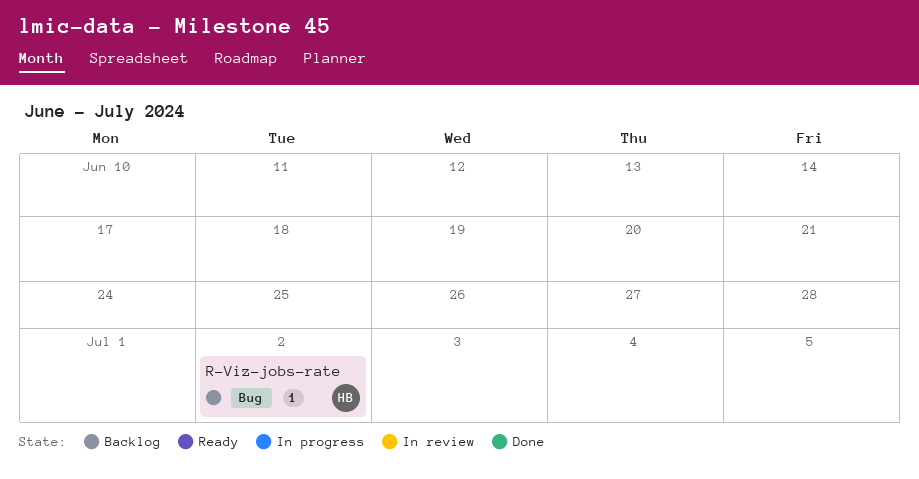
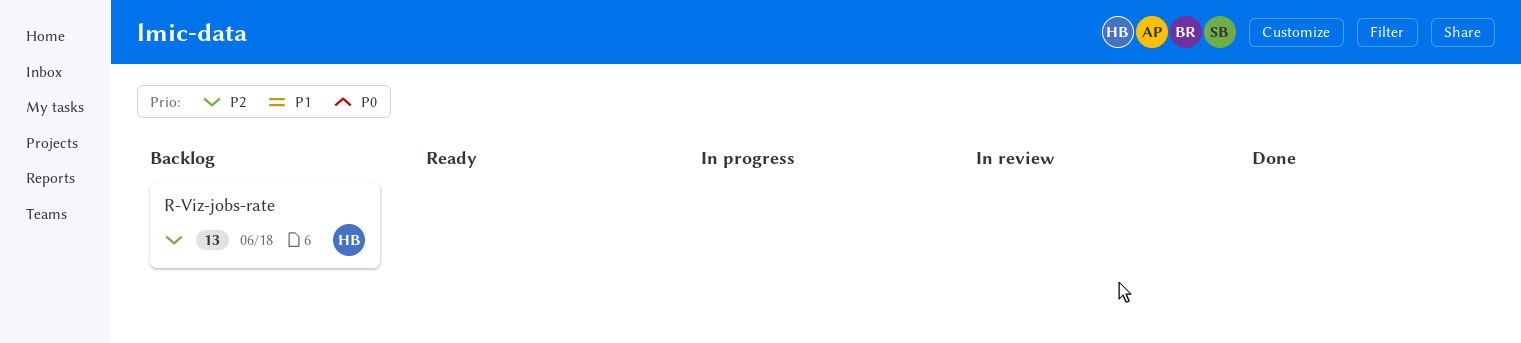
R-Viz-jobs-rate, estimate: 1 -> 13
R-Viz-jobs-rate, due: Jul 2 -> Jun 18

